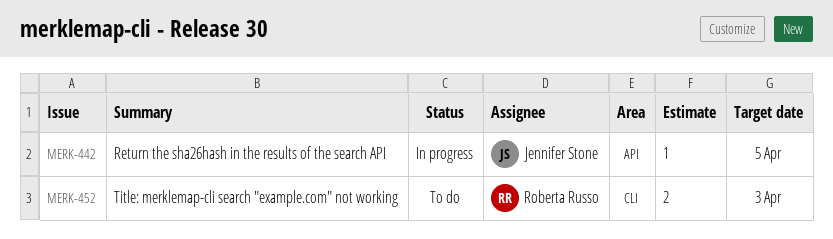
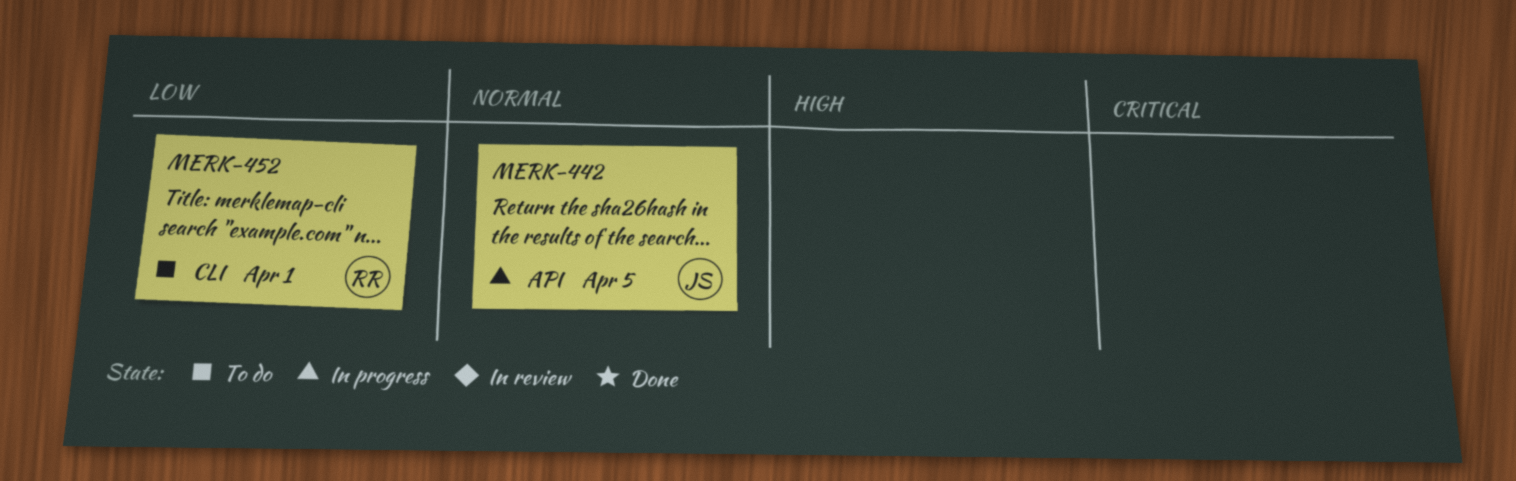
MERK-452, due: Apr 3 -> Apr 1

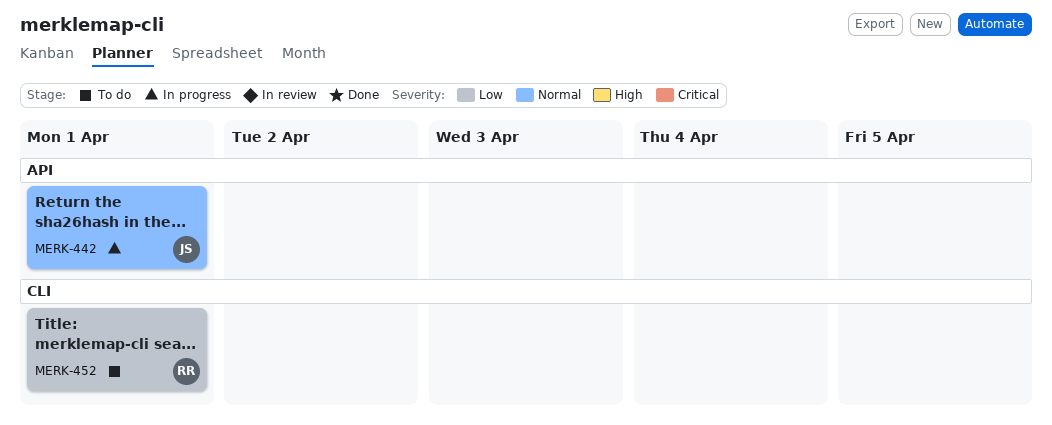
MERK-442, due: Apr 5 -> Apr 1

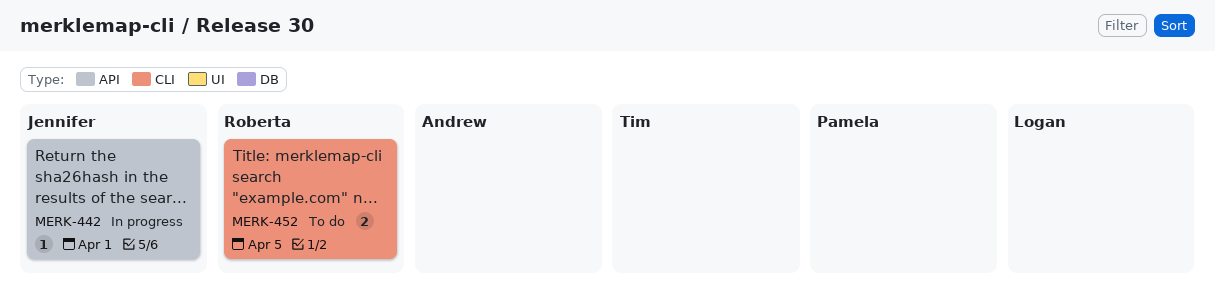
MERK-452, due: Apr 1 -> Apr 5

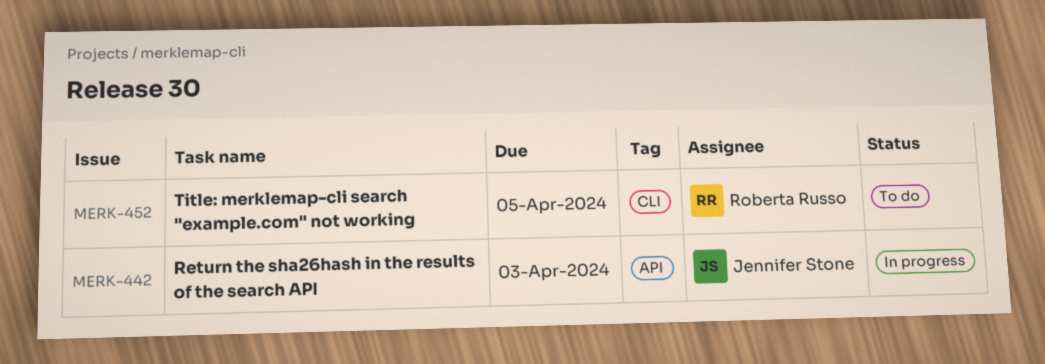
MERK-442, due: Apr 1 -> Apr 3

